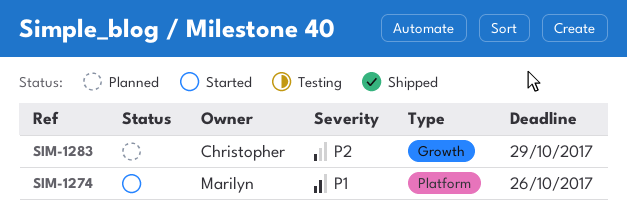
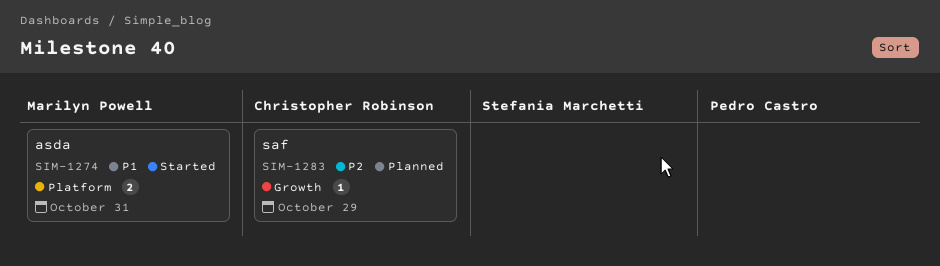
SIM-1274, due: Oct 26 -> Oct 31

